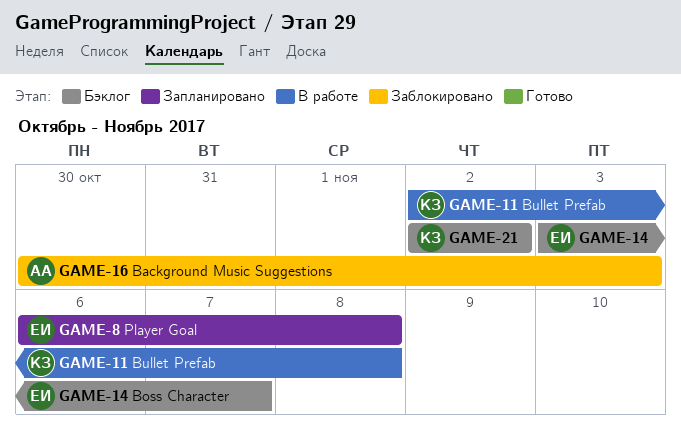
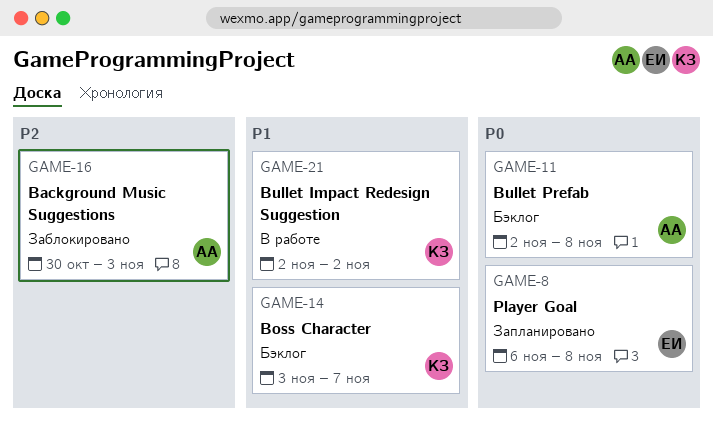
GAME-11, status: В работе -> Бэклог
GAME-11, owner: КЗ -> АА
GAME-14, owner: ЕИ -> КЗ
GAME-21, status: Бэклог -> В работе

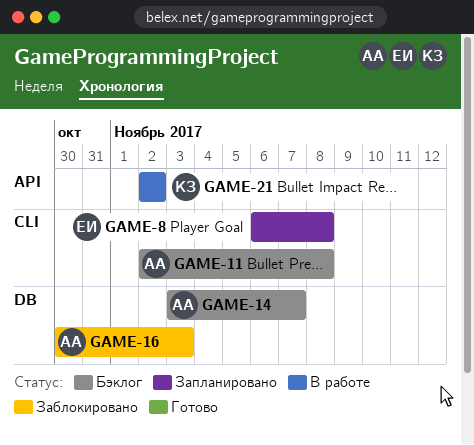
GAME-14, owner: КЗ -> АА

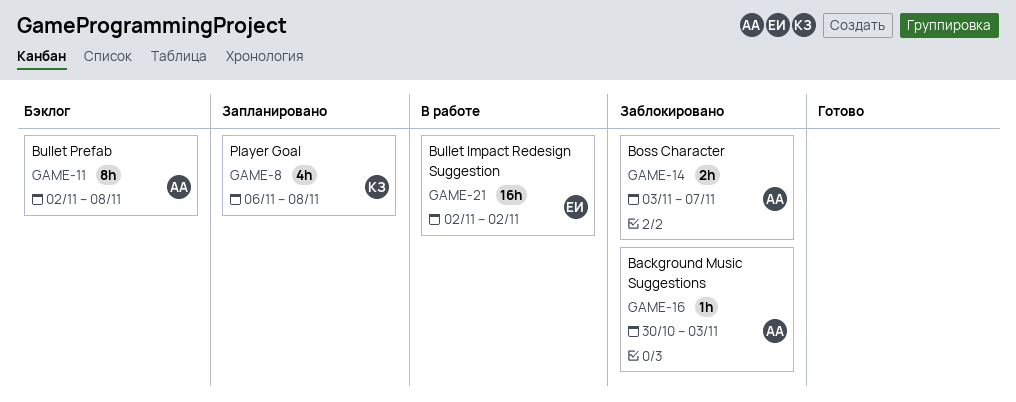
GAME-8, owner: ЕИ -> КЗ
GAME-14, status: Бэклог -> Заблокировано
GAME-21, owner: КЗ -> ЕИ

